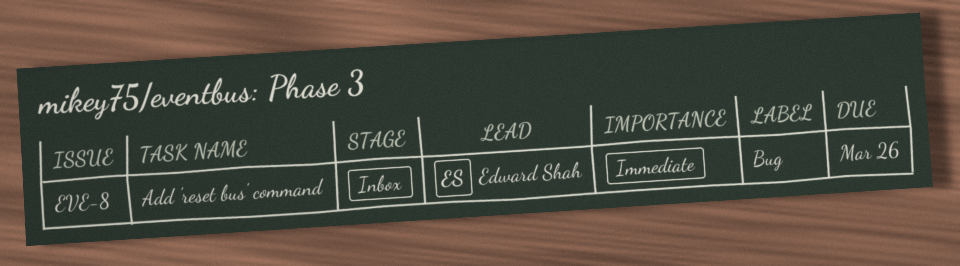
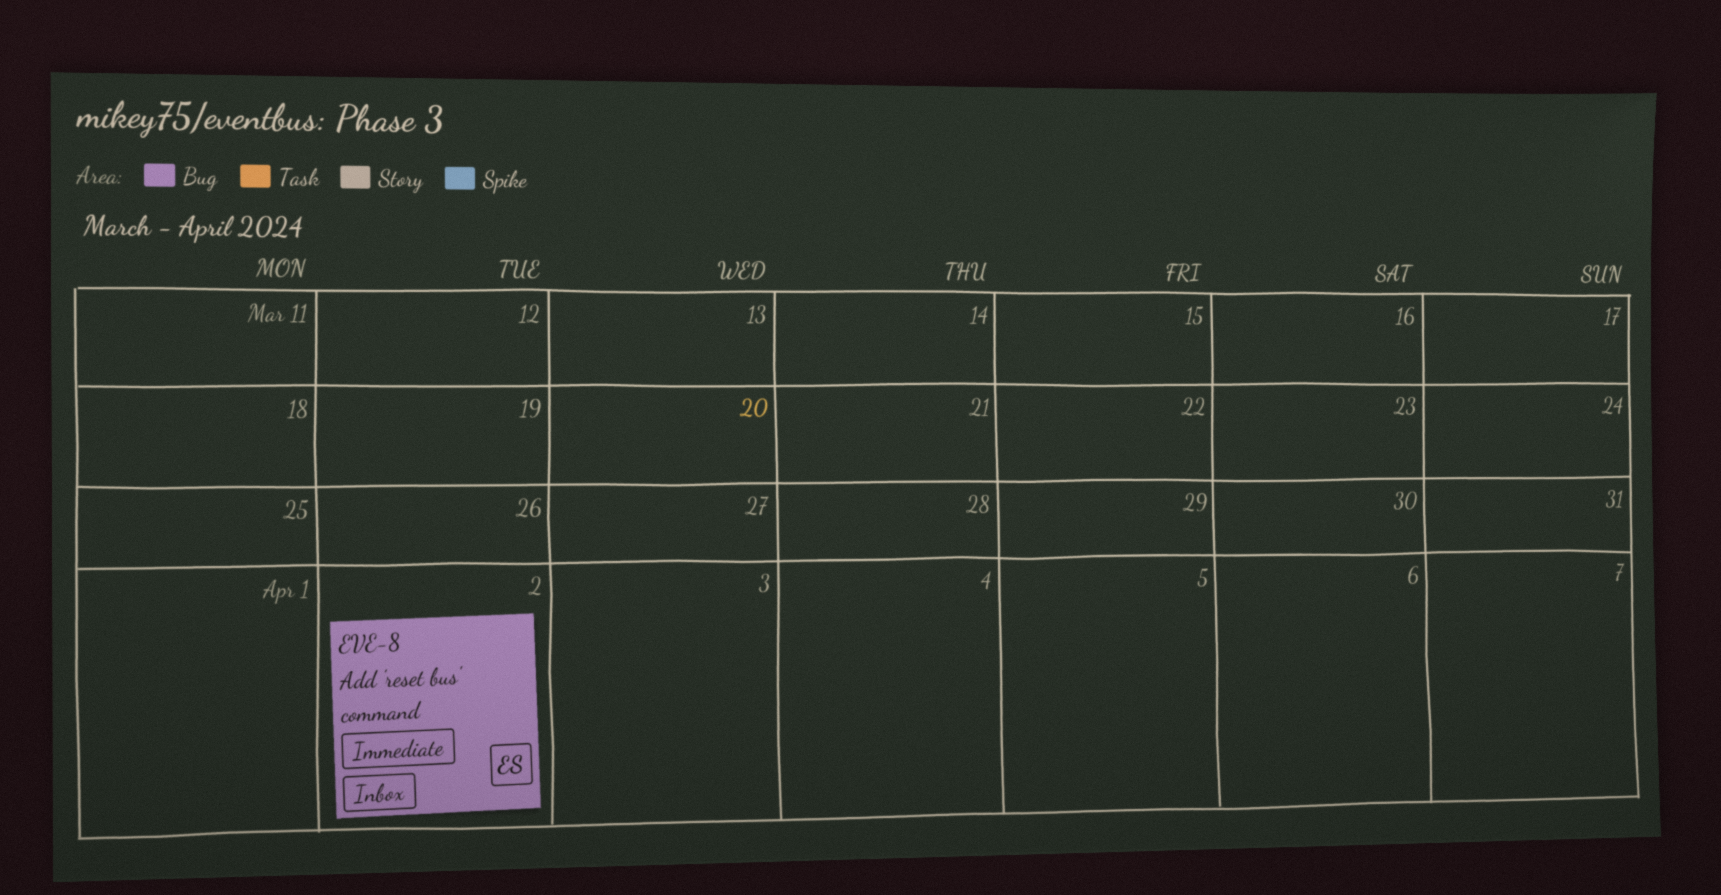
EVE-8, due: Mar 26 -> Apr 2

